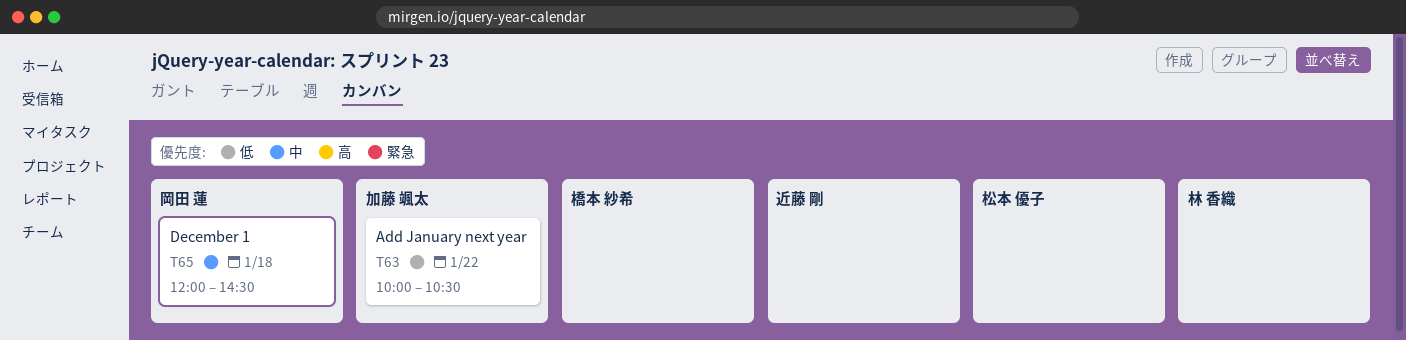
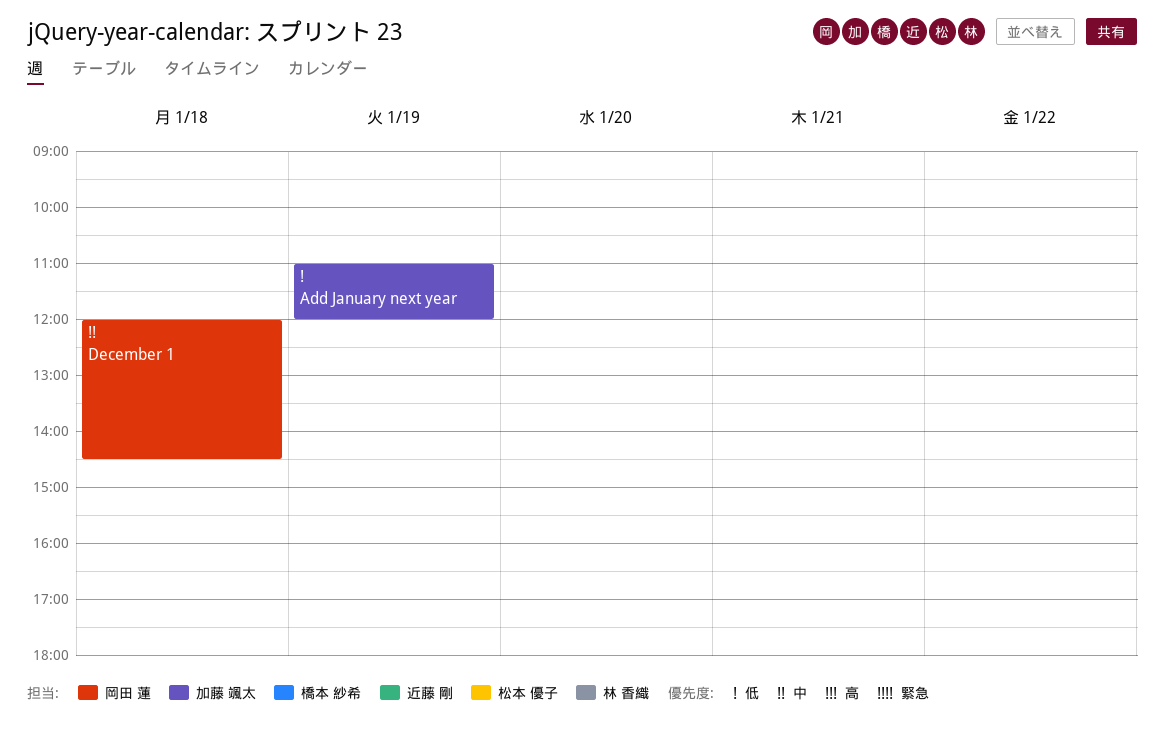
Add January next year, day: Jan 22 -> Jan 19
Add January next year, begins: 10:00 -> 11:00
Add January next year, ends: 10:30 -> 12:00

